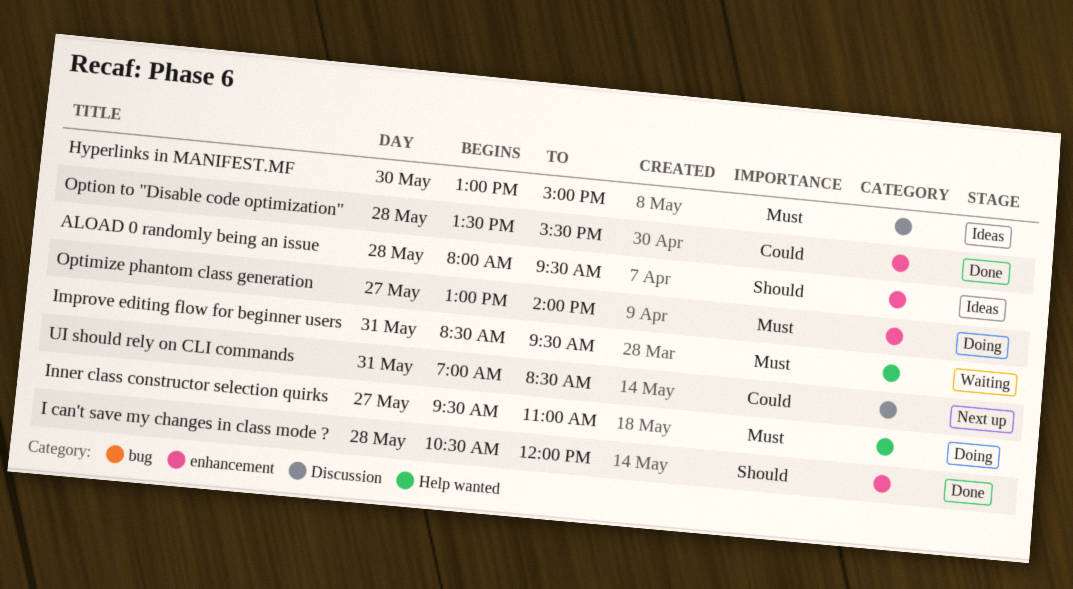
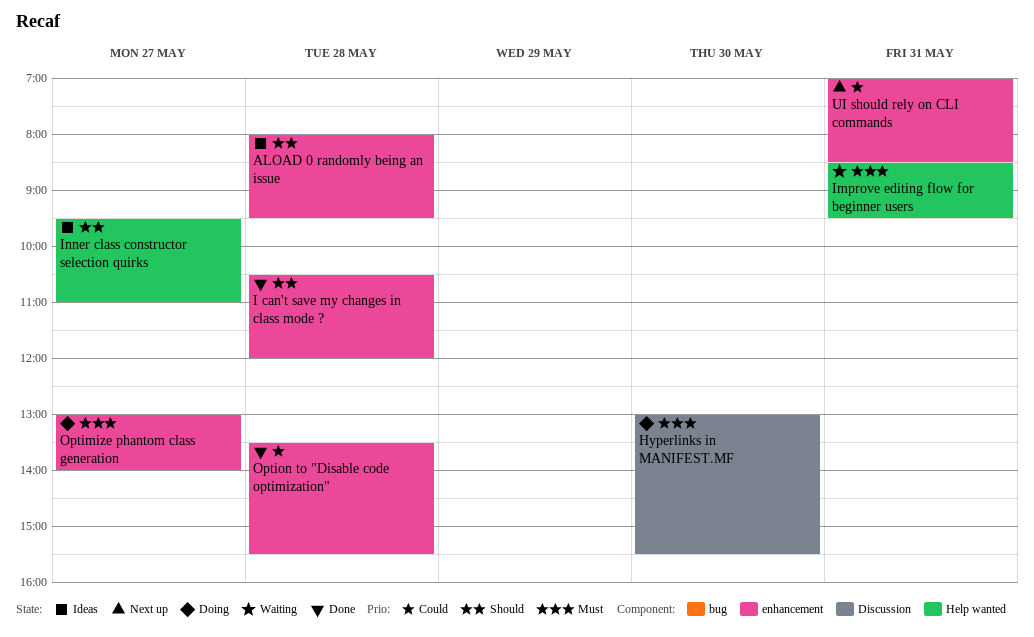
Hyperlinks in MANIFEST.MF, status: Ideas -> Doing
Hyperlinks in MANIFEST.MF, ends: 15:00 -> 15:30
Inner class constructor selection quirks, status: Doing -> Ideas
Inner class constructor selection quirks, priority: Must -> Should
UI should rely on CLI commands, label: Discussion -> enhancement

